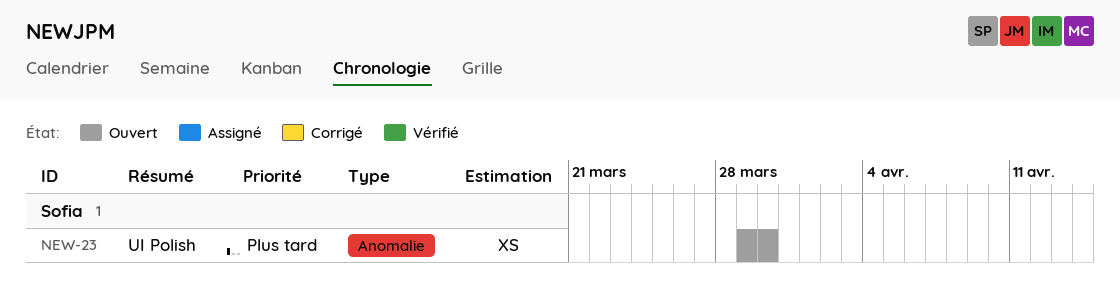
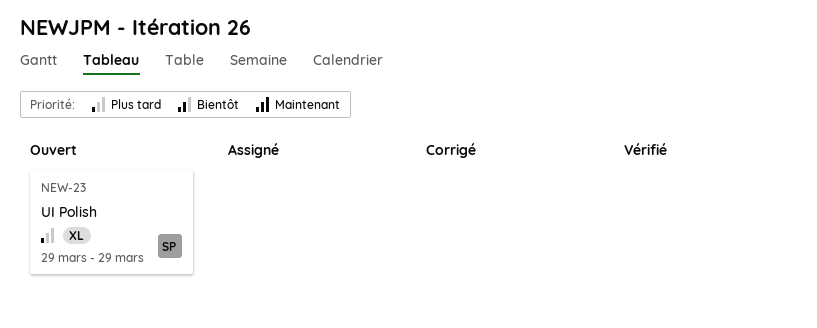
NEW-23, estimate: XS -> XL
NEW-23, due: Mar 30 -> Mar 29

